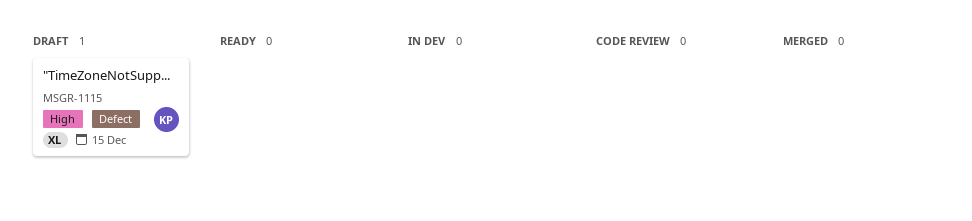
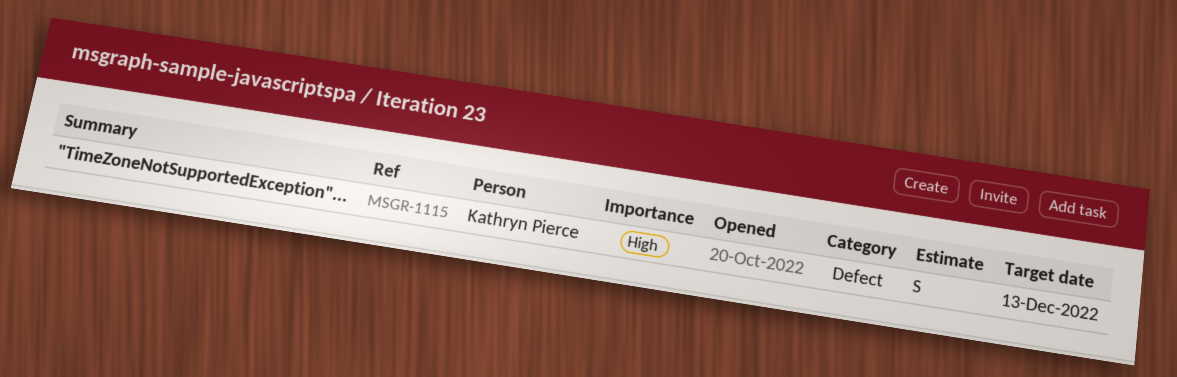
MSGR-1115, estimate: XL -> S
MSGR-1115, due: Dec 15 -> Dec 13

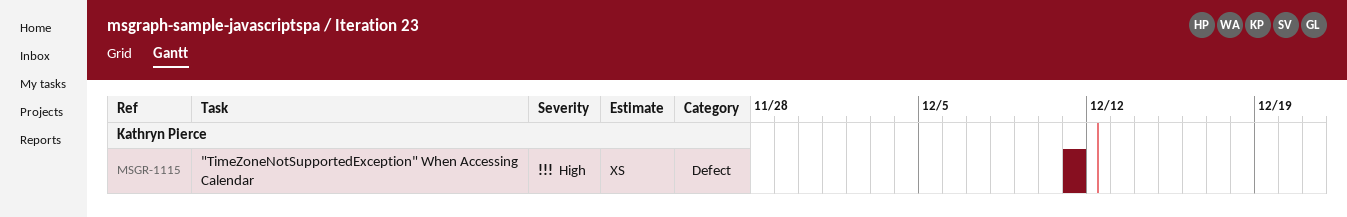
MSGR-1115, estimate: S -> XS
MSGR-1115, due: Dec 13 -> Dec 11

